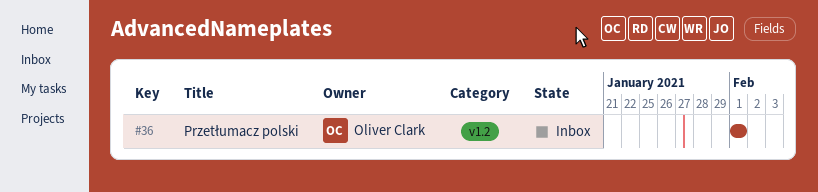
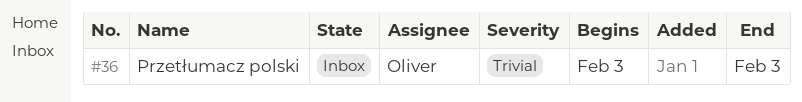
#36, start: Feb 1 -> Feb 3
#36, due: Feb 1 -> Feb 3

